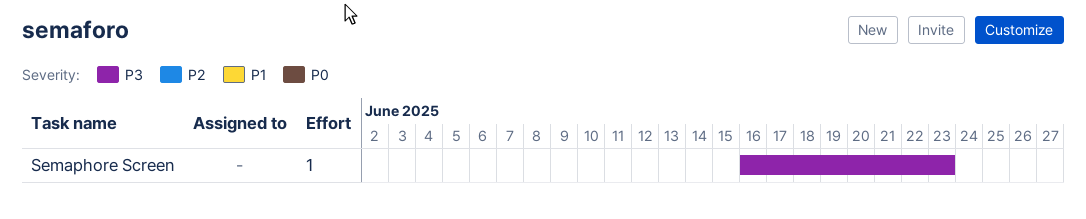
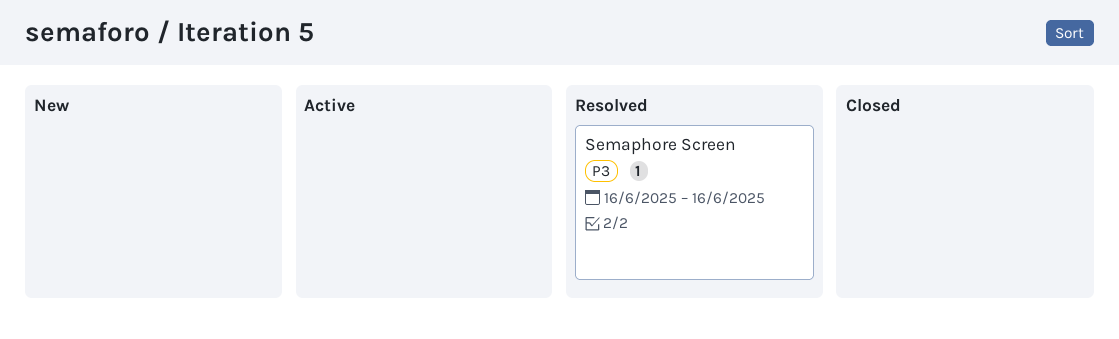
Semaphore Screen, due: Jun 23 -> Jun 16

